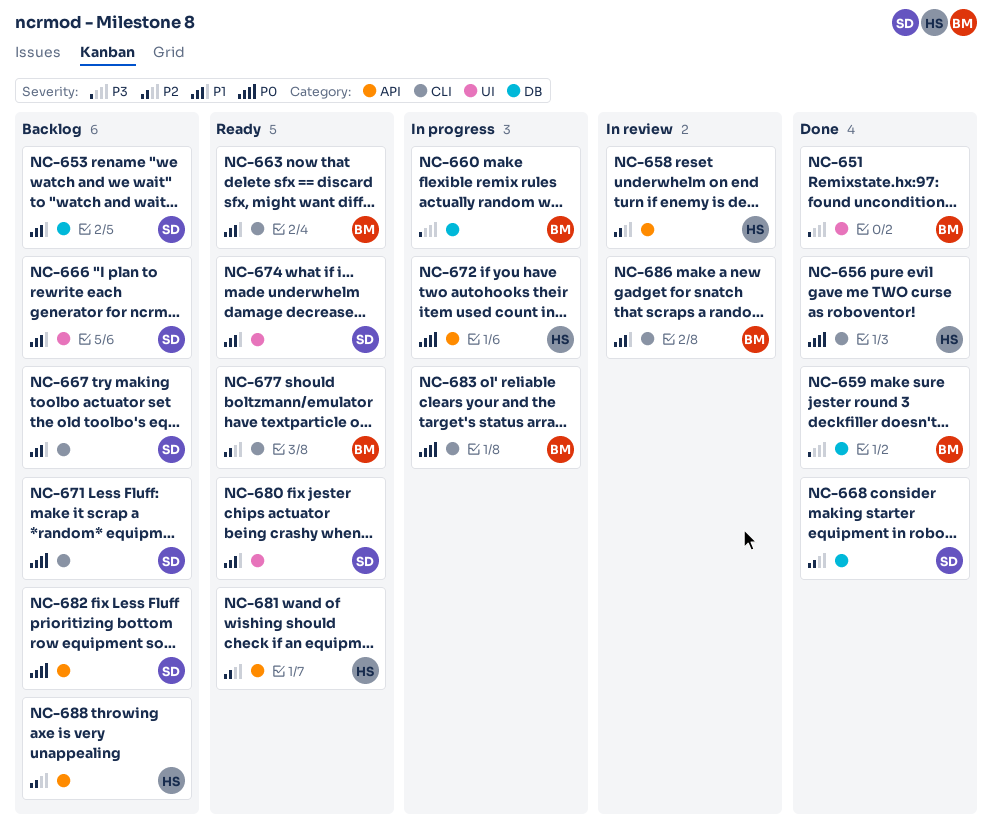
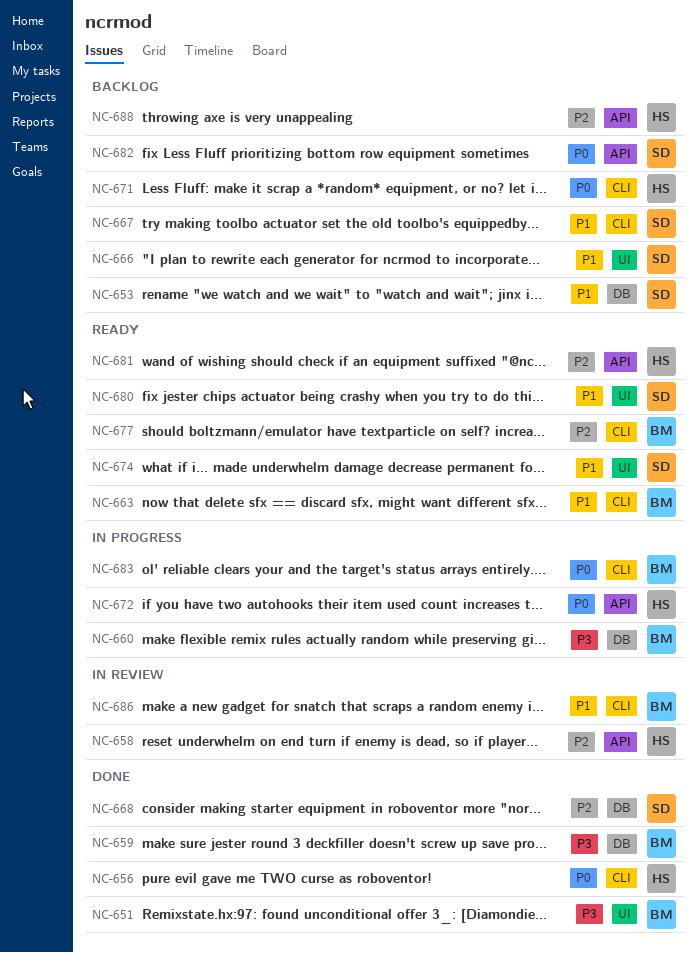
NC-671, owner: SD -> HS

